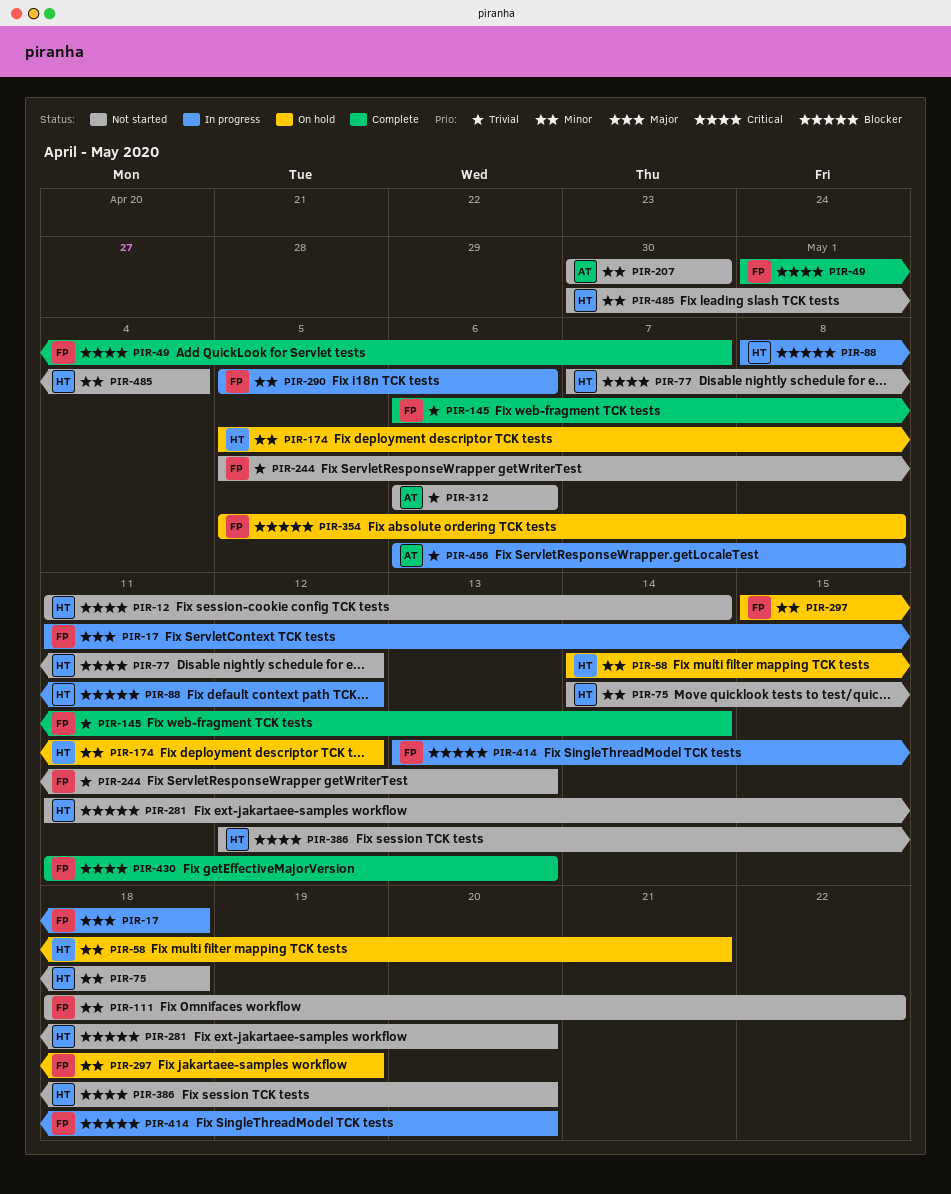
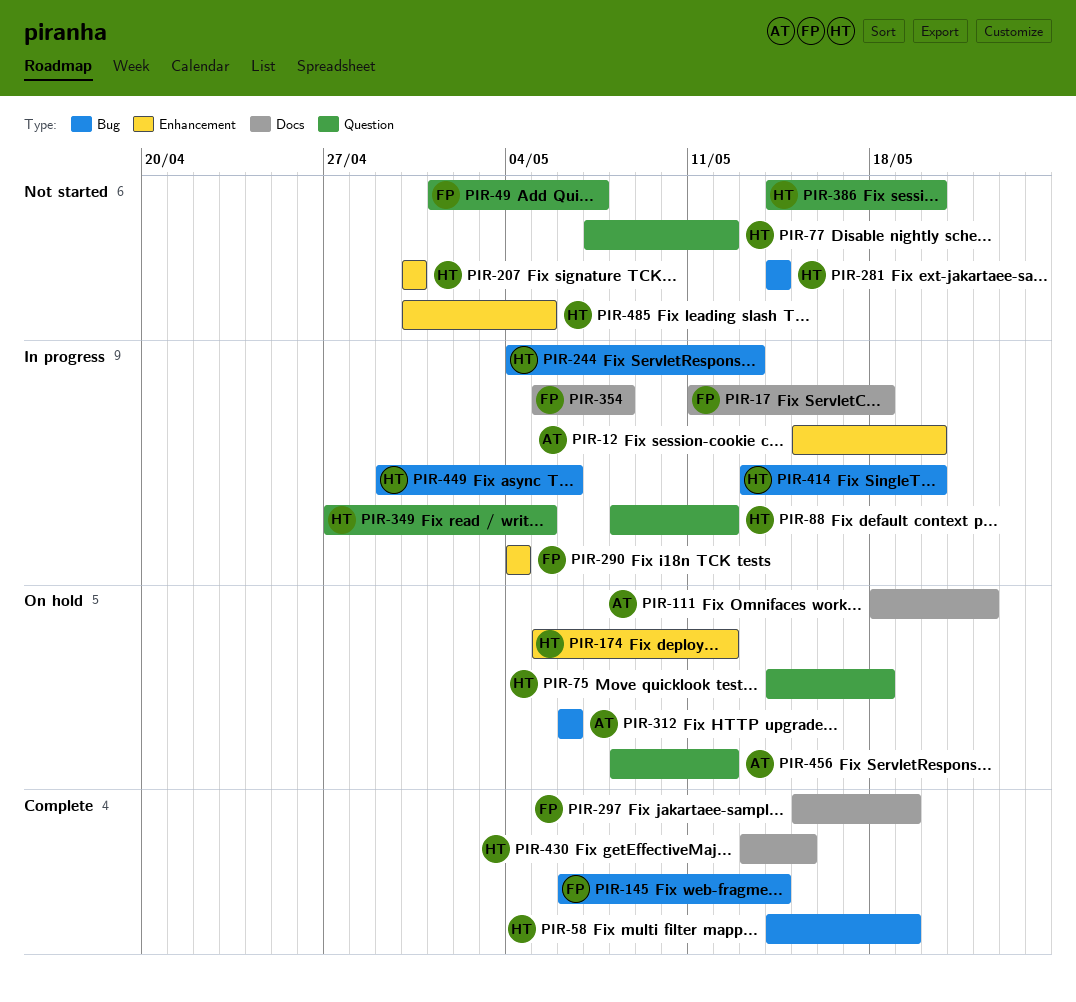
PIR-12, status: Not started -> In progress
PIR-12, owner: HT -> AT
PIR-12, start: May 11 -> May 15
PIR-12, due: May 14 -> May 20
PIR-49, status: Complete -> Not started
PIR-58, status: On hold -> Complete
PIR-58, due: May 21 -> May 19
PIR-75, status: Not started -> On hold
PIR-111, status: Not started -> On hold
PIR-111, owner: FP -> AT
PIR-207, owner: AT -> HT
PIR-244, status: Not started -> In progress
PIR-244, owner: FP -> HT
PIR-244, start: May 5 -> May 4
PIR-281, start: May 11 -> May 14
PIR-281, due: May 20 -> May 14
PIR-290, start: May 5 -> May 4
PIR-290, due: May 6 -> May 4
PIR-297, status: On hold -> Complete
PIR-312, status: Not started -> On hold
PIR-349: none -> present
PIR-354, status: On hold -> In progress
PIR-386, start: May 12 -> May 14
PIR-414, owner: FP -> HT
PIR-430, owner: FP -> HT
PIR-430, start: May 11 -> May 13
PIR-430, due: May 13 -> May 15
PIR-449: none -> present
PIR-456, status: In progress -> On hold
PIR-456, start: May 6 -> May 8
PIR-456, due: May 8 -> May 12
PIR-485, due: May 4 -> May 5

